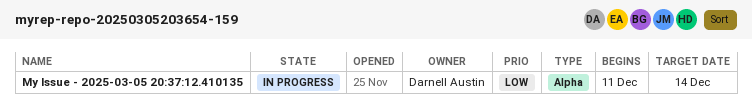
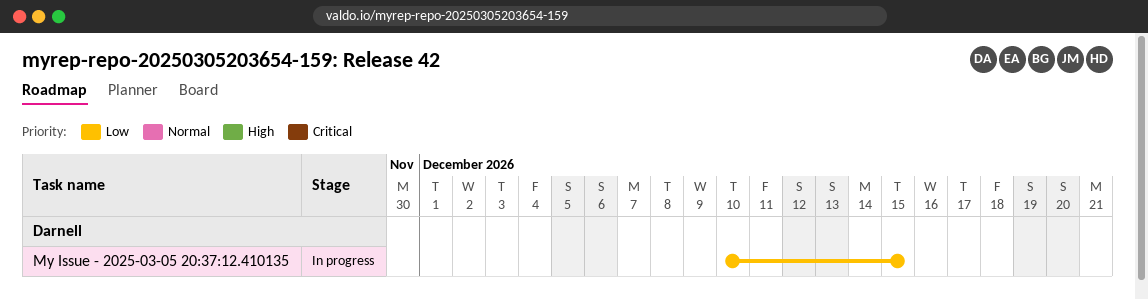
My Issue - 2025-03-05 20:37:12.410135, start: Dec 11 -> Dec 10
My Issue - 2025-03-05 20:37:12.410135, due: Dec 14 -> Dec 15

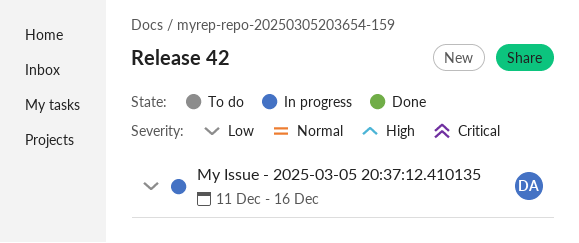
My Issue - 2025-03-05 20:37:12.410135, start: Dec 10 -> Dec 11
My Issue - 2025-03-05 20:37:12.410135, due: Dec 15 -> Dec 16

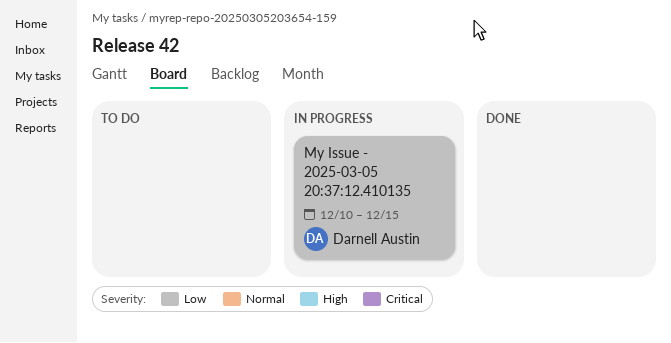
My Issue - 2025-03-05 20:37:12.410135, start: Dec 11 -> Dec 10
My Issue - 2025-03-05 20:37:12.410135, due: Dec 16 -> Dec 15

